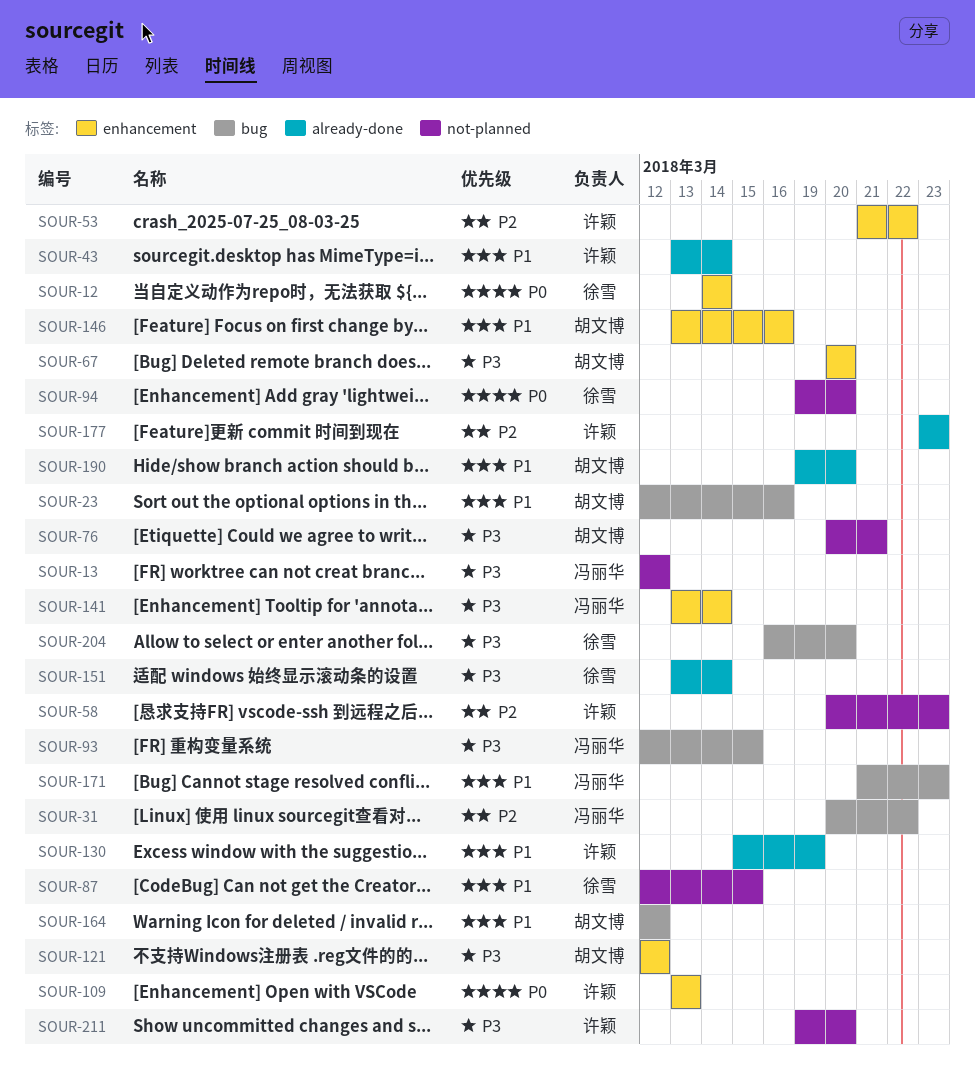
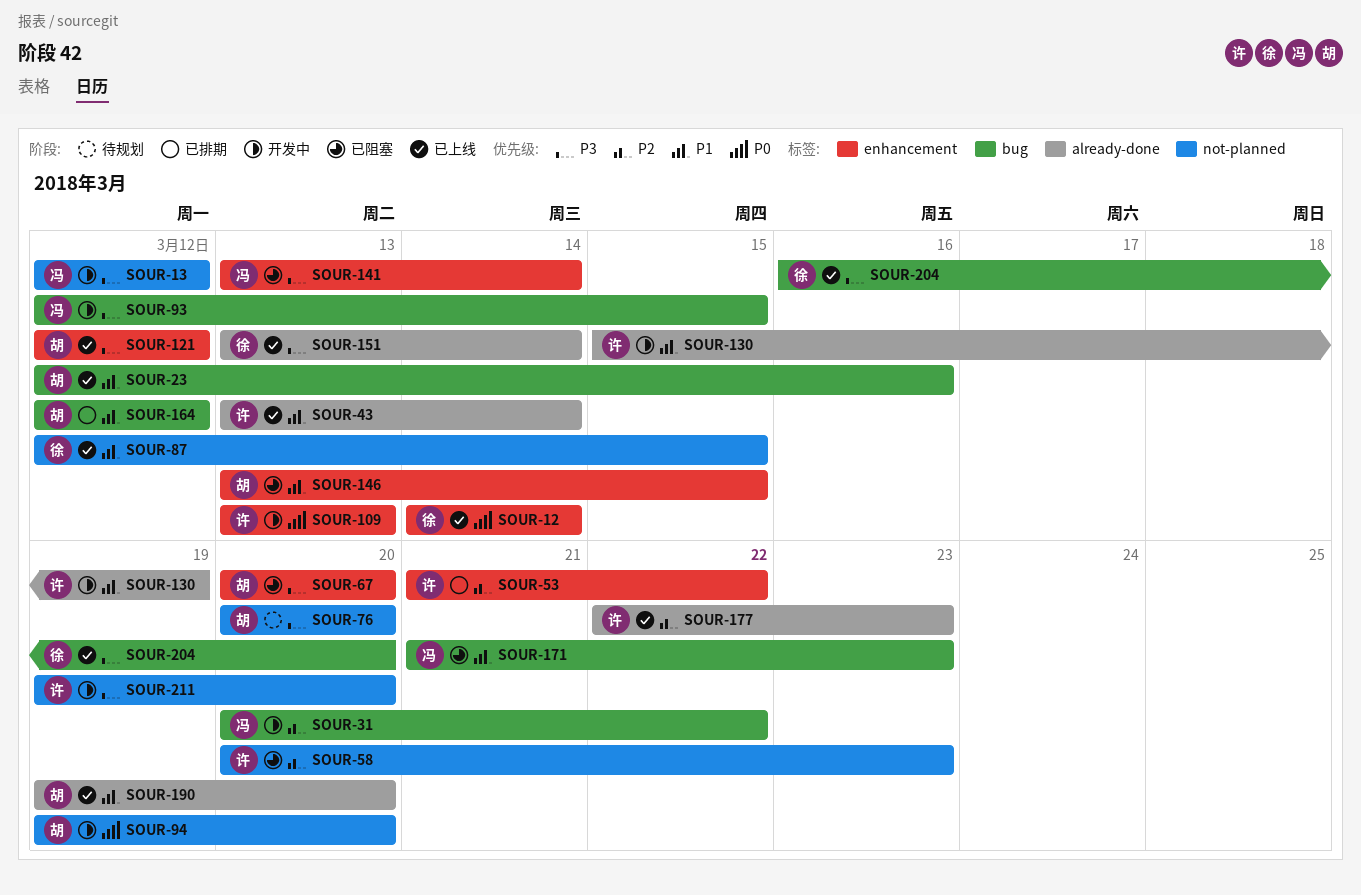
SOUR-76, due: Mar 21 -> Mar 20
SOUR-94, owner: 徐雪 -> 胡文博
SOUR-146, due: Mar 16 -> Mar 15
SOUR-177, start: Mar 23 -> Mar 22

